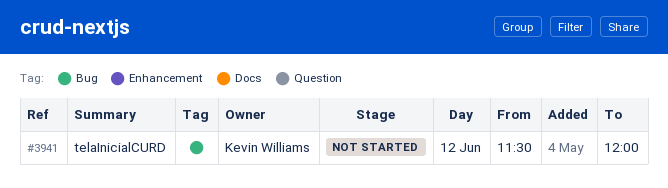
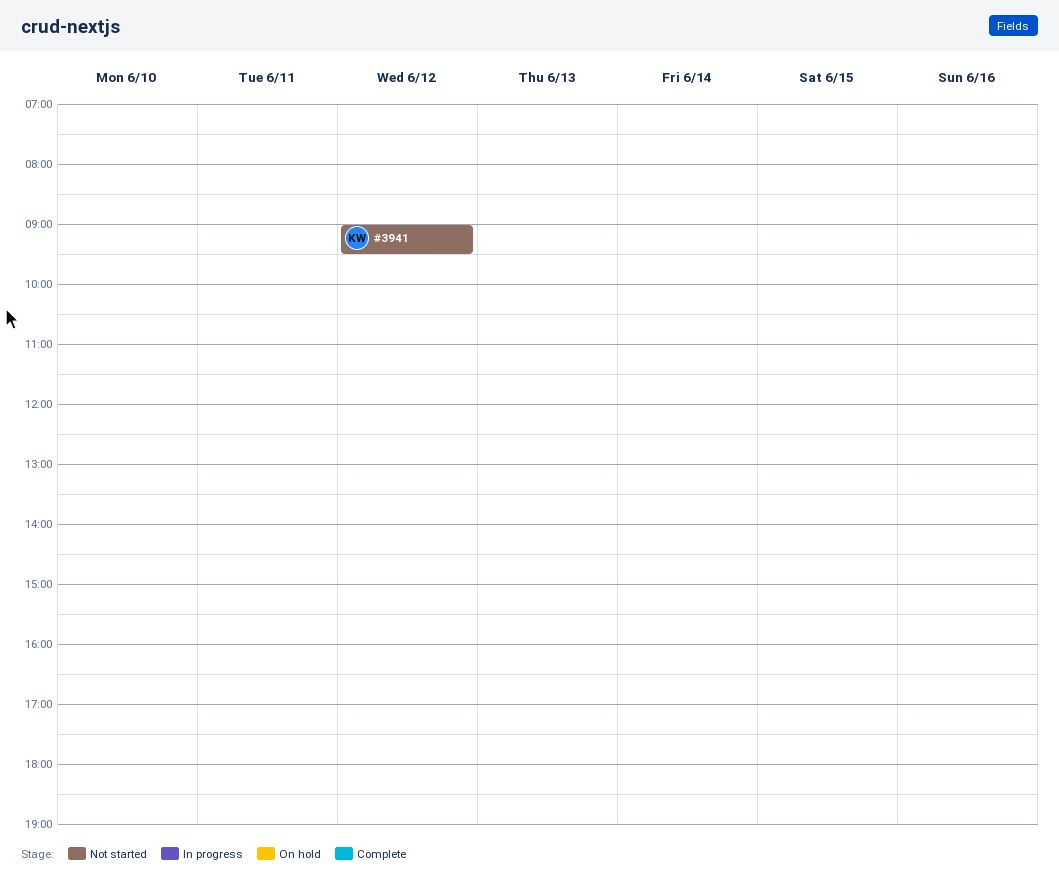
#3941, begins: 11:30 -> 09:00
#3941, ends: 12:00 -> 09:30

